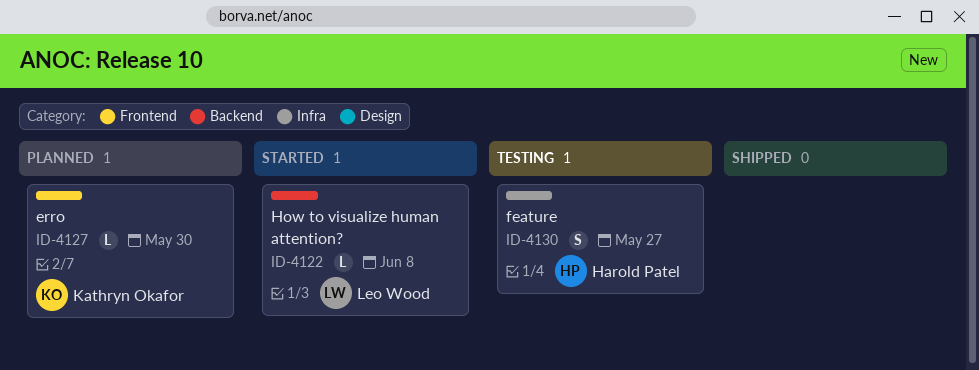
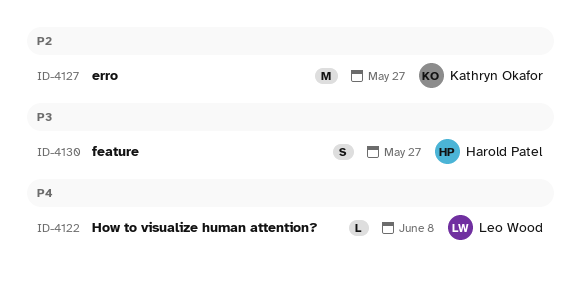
ID-4127, estimate: L -> M
ID-4127, due: May 30 -> May 27

